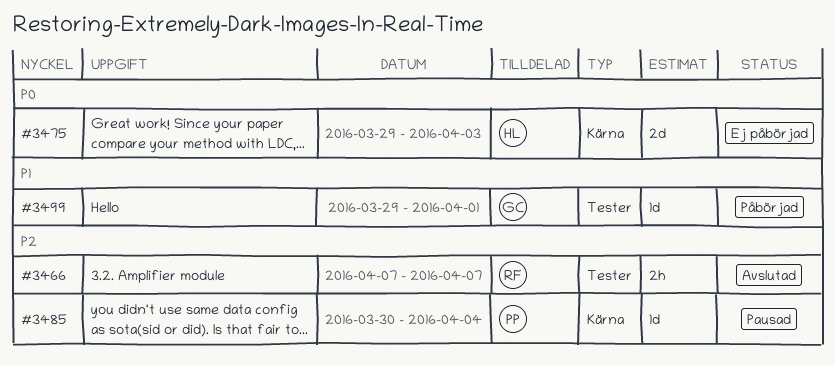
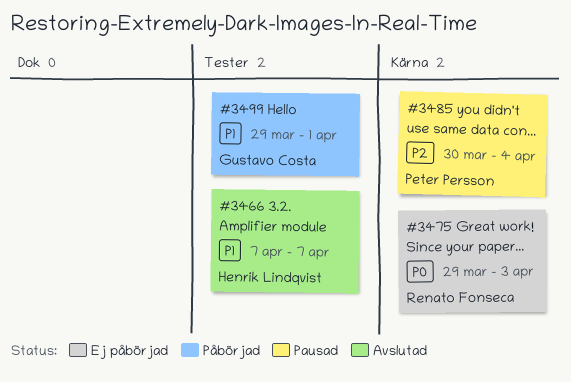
#3466, owner: Renato Fonseca -> Henrik Lindqvist
#3466, priority: P2 -> P1
#3475, owner: Henrik Lindqvist -> Renato Fonseca

